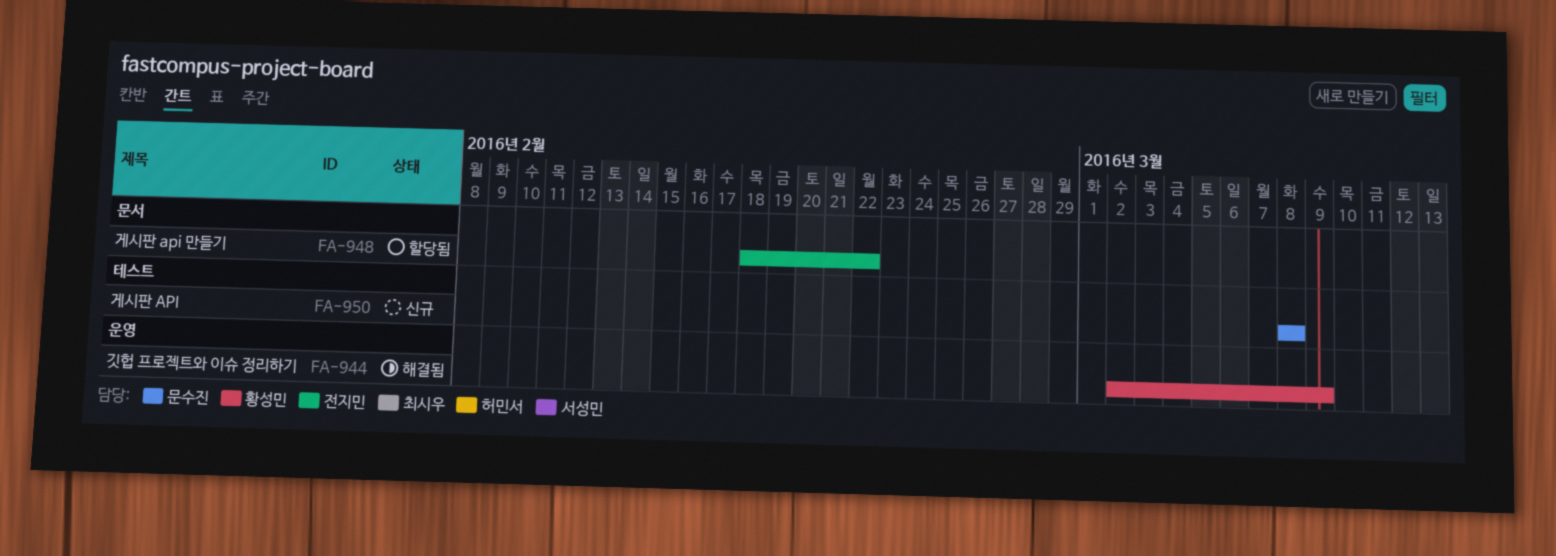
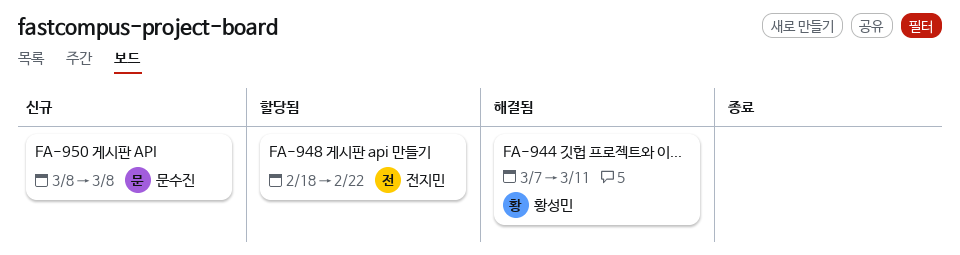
FA-944, start: Mar 2 -> Mar 7
FA-944, due: Mar 9 -> Mar 11

